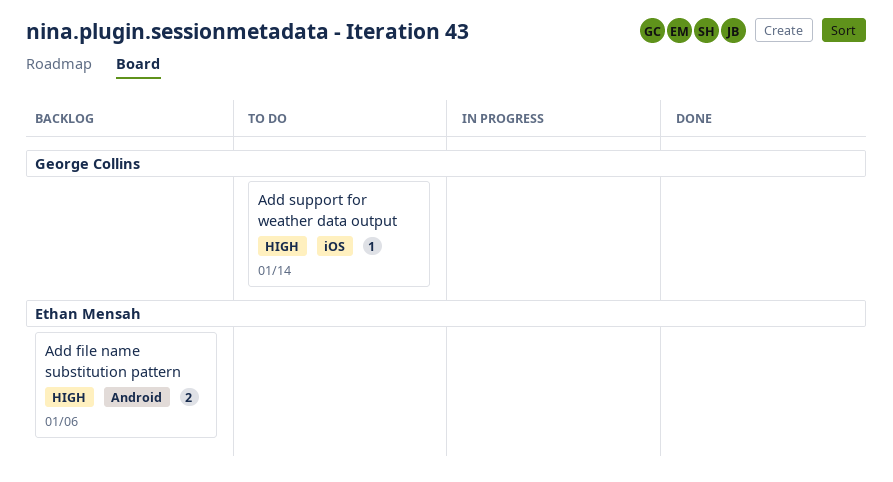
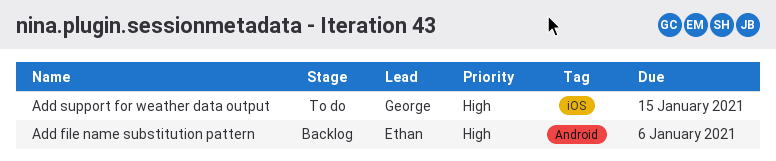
Add support for weather data output, due: Jan 14 -> Jan 15

